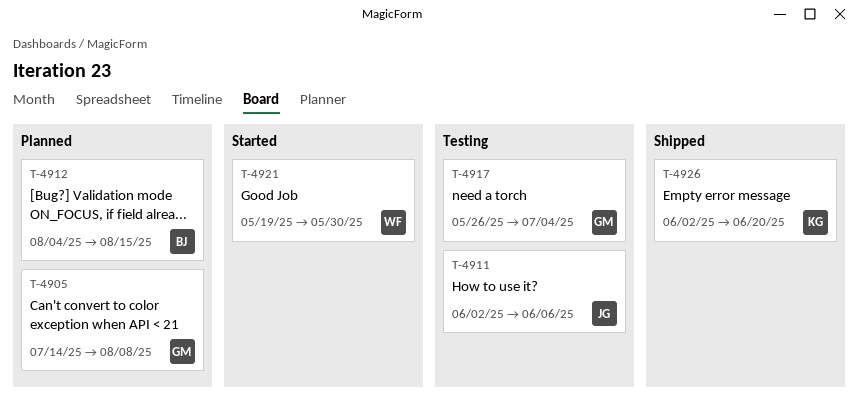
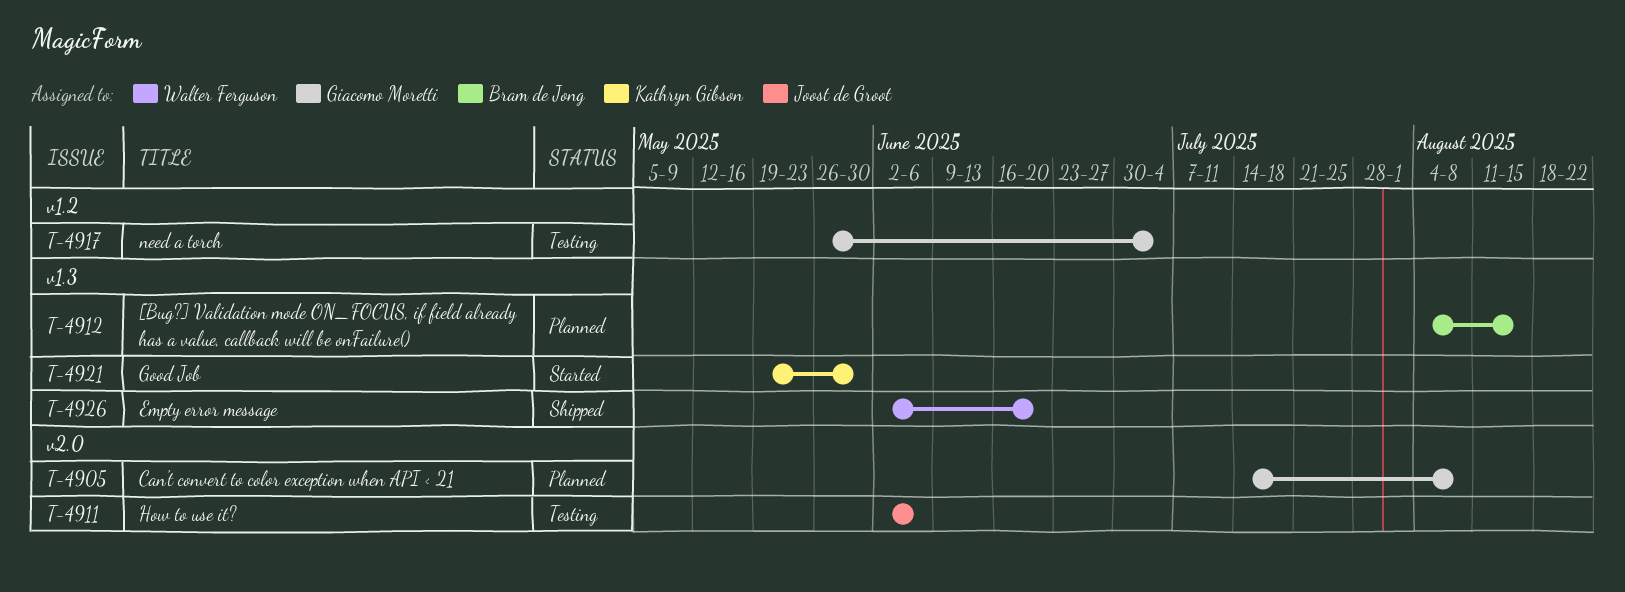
T-4921, owner: Walter Ferguson -> Kathryn Gibson
T-4926, owner: Kathryn Gibson -> Walter Ferguson

